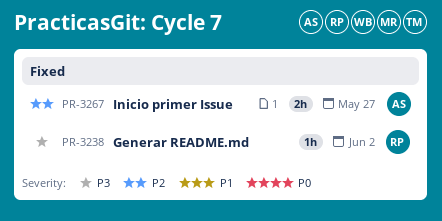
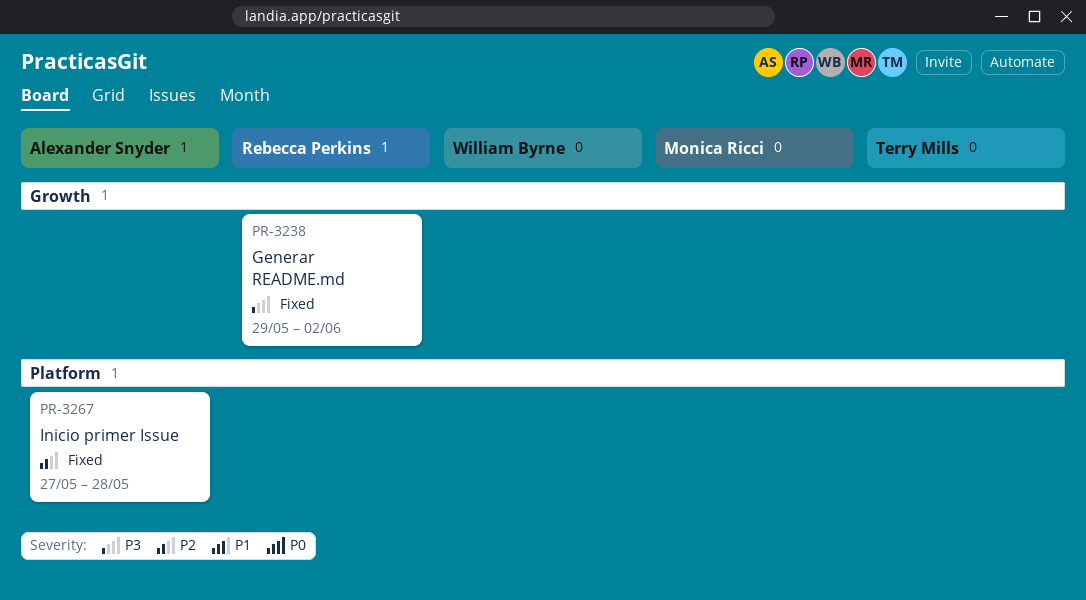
PR-3267, due: May 27 -> May 28

